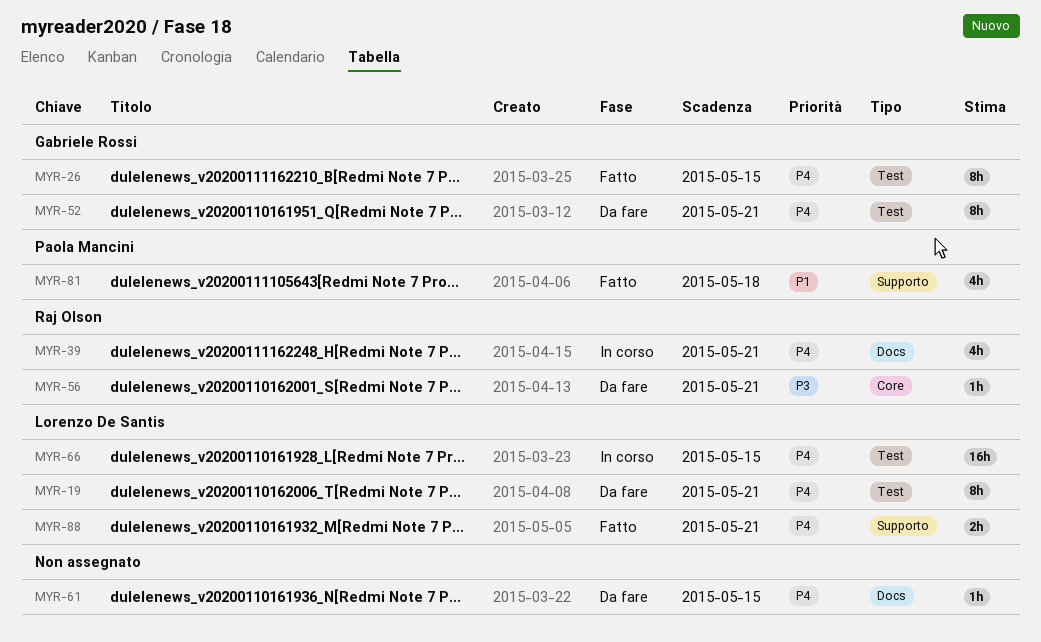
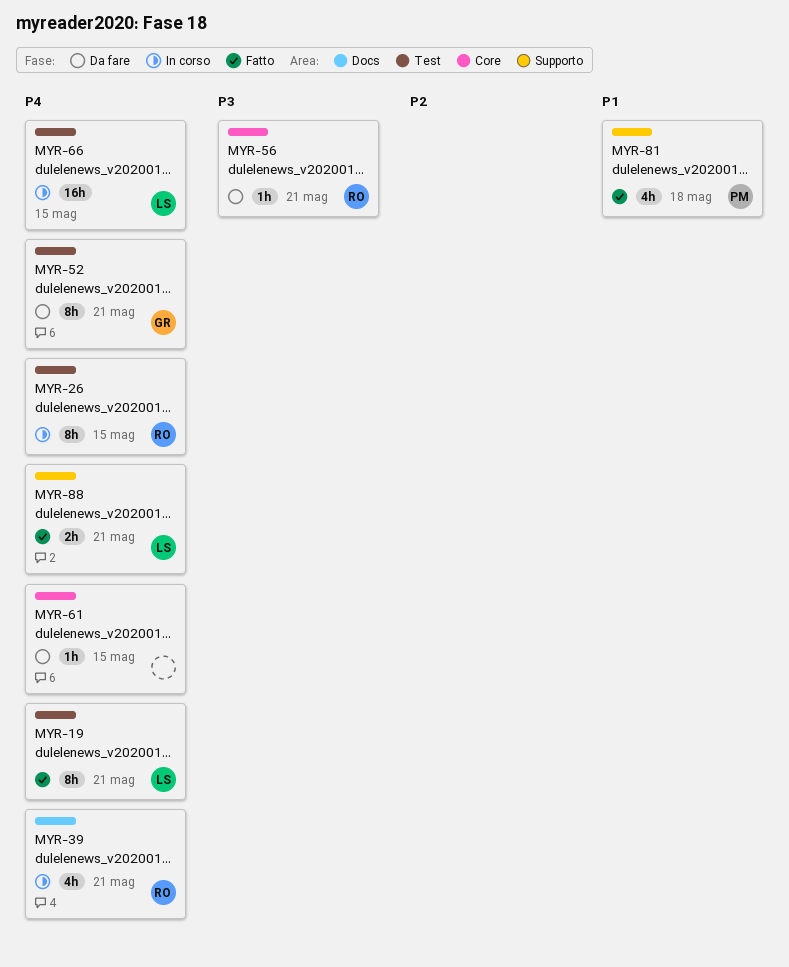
MYR-19, status: Da fare -> Fatto
MYR-26, status: Fatto -> In corso
MYR-26, owner: Gabriele Rossi -> Raj Olson
MYR-61, label: Docs -> Core

